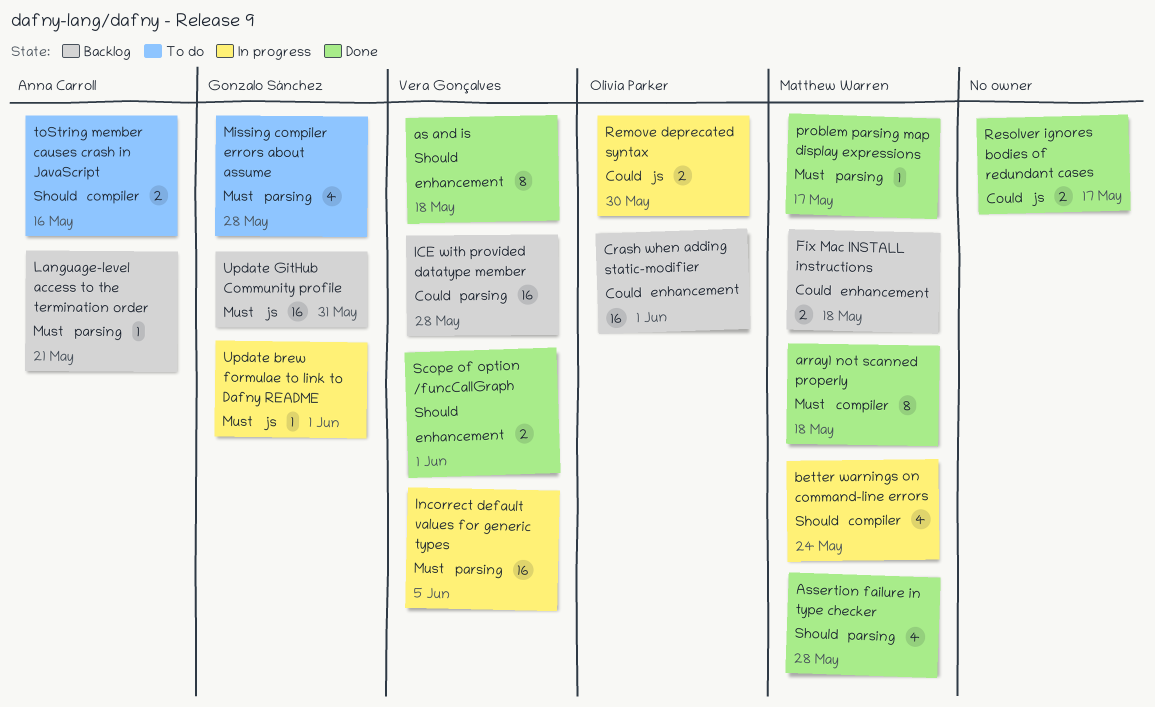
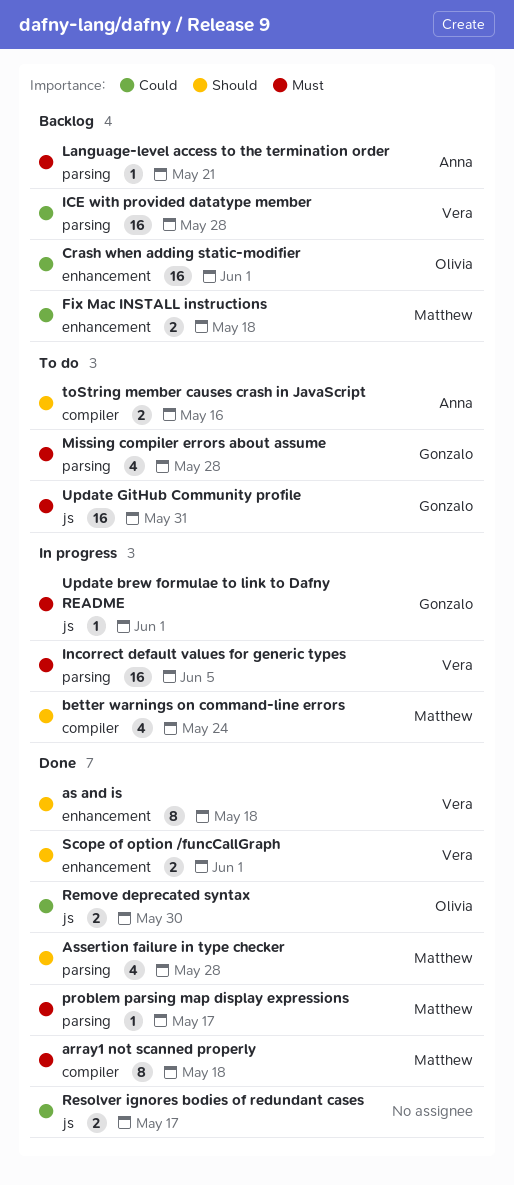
Remove deprecated syntax, status: In progress -> Done
Update GitHub Community profile, status: Backlog -> To do

